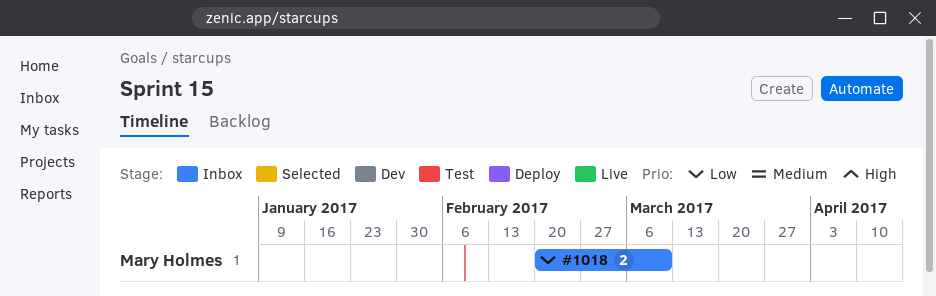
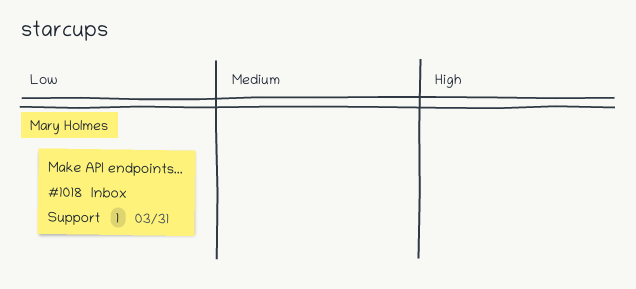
#1018, estimate: 2 -> 1
#1018, due: Mar 10 -> Mar 31

